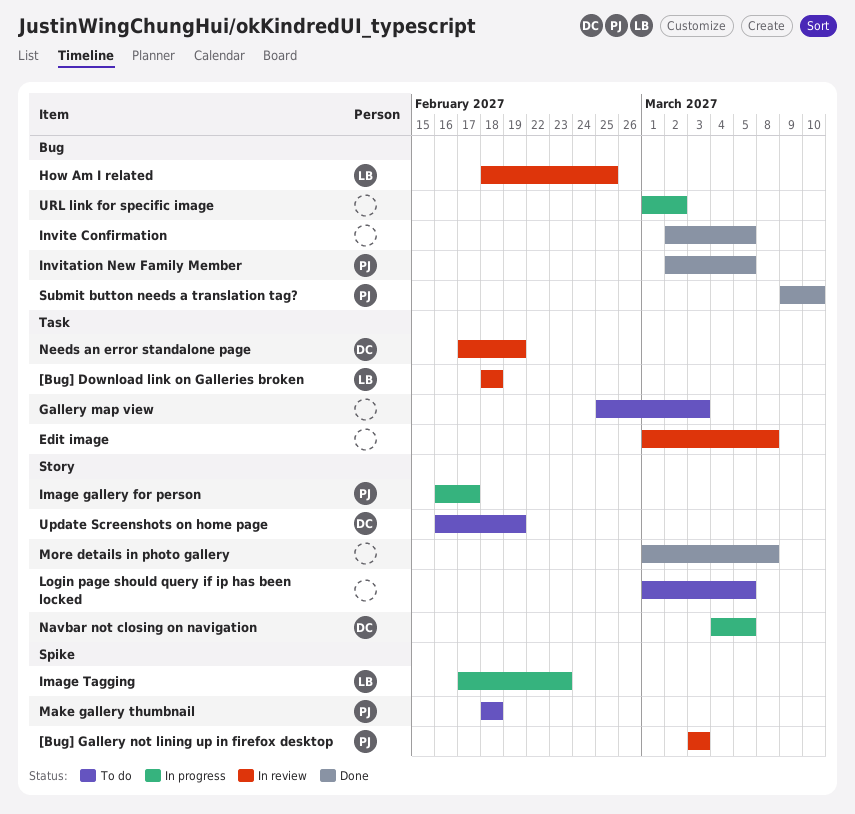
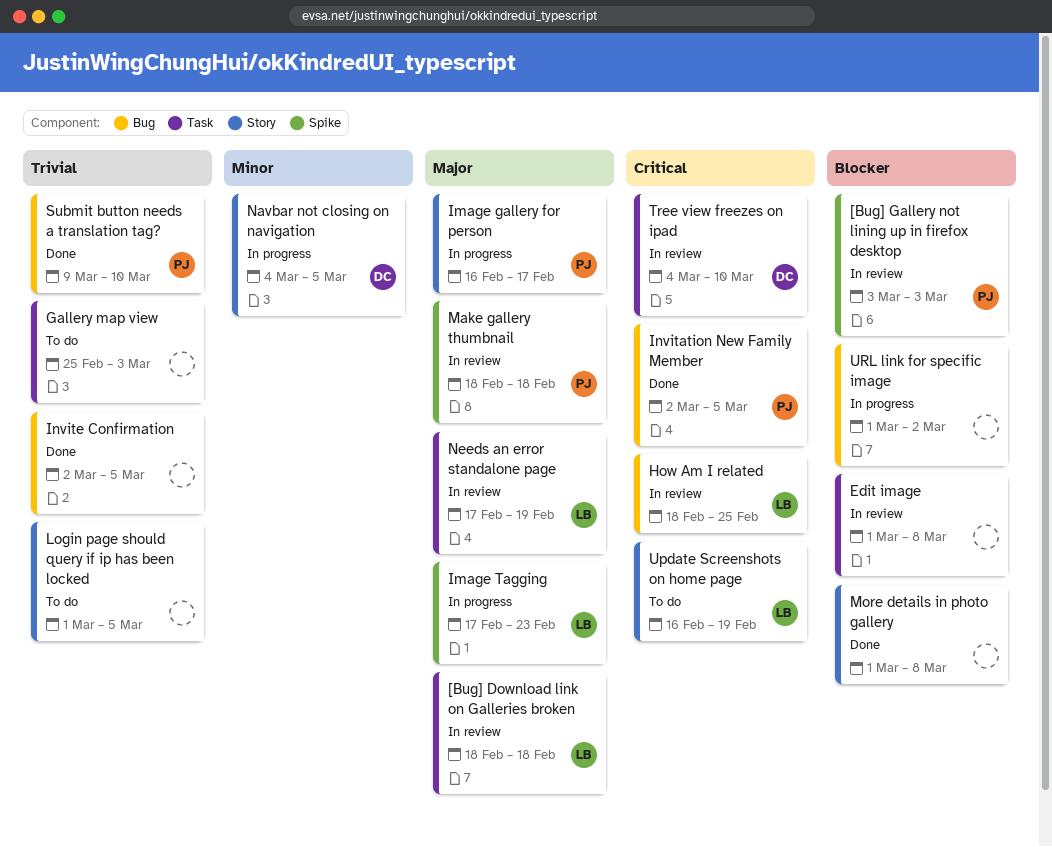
Make gallery thumbnail, status: To do -> In review
Needs an error standalone page, owner: DC -> LB
Tree view freezes on ipad: none -> present
Update Screenshots on home page, owner: DC -> LB

